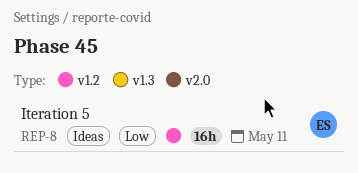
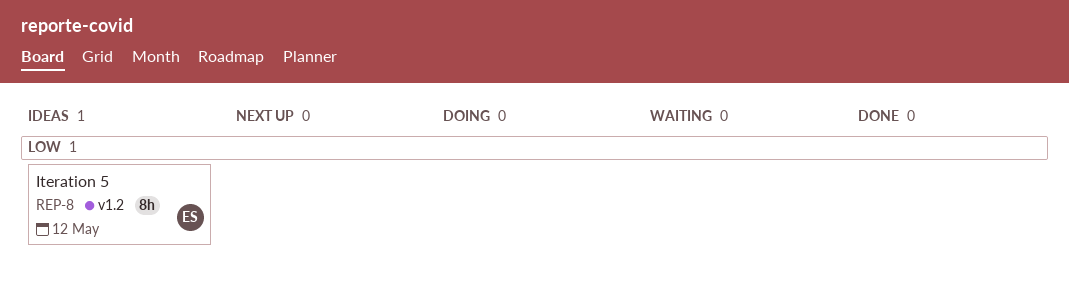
REP-8, estimate: 16h -> 8h
REP-8, due: May 11 -> May 12

